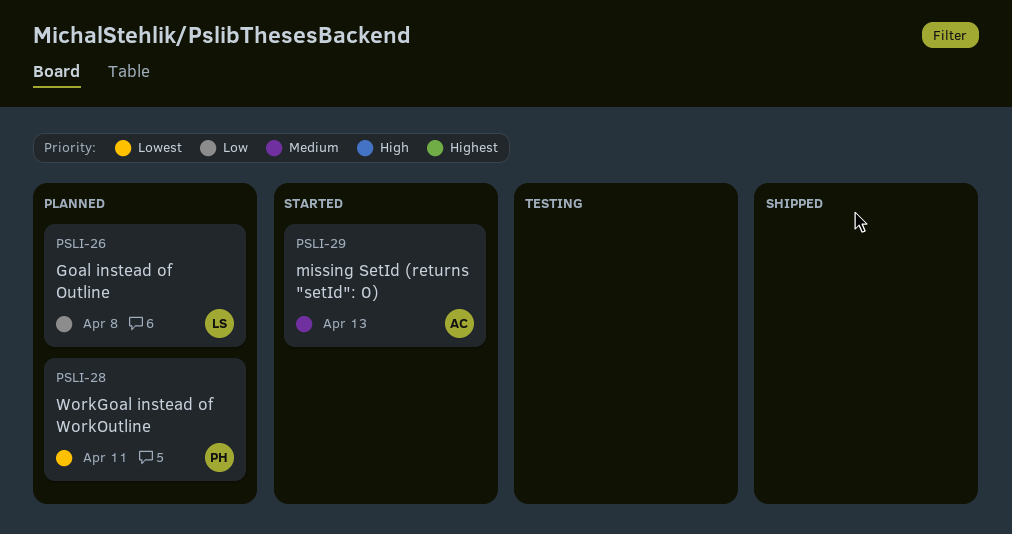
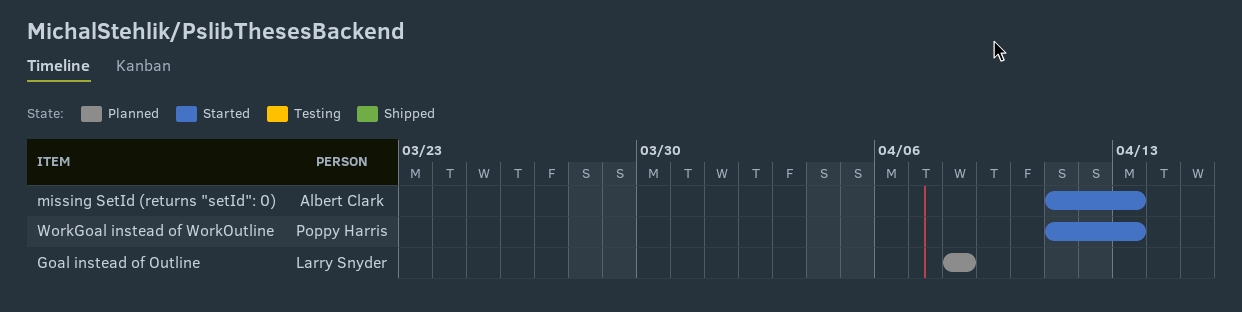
WorkGoal instead of WorkOutline, status: Planned -> Started
WorkGoal instead of WorkOutline, due: Apr 11 -> Apr 13

